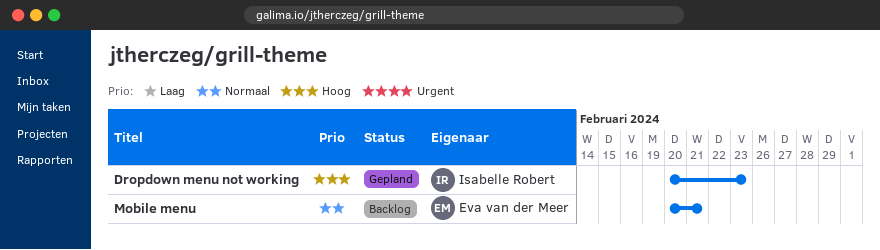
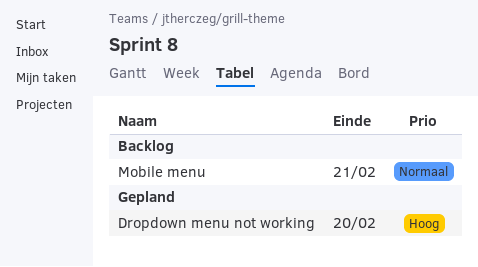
Dropdown menu not working, due: Feb 23 -> Feb 20

